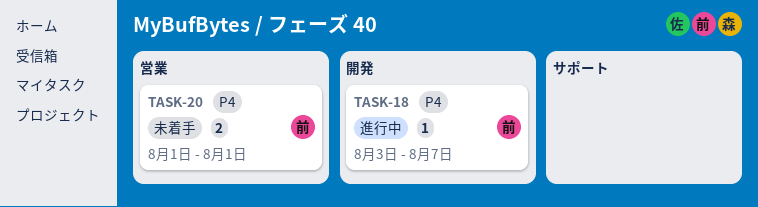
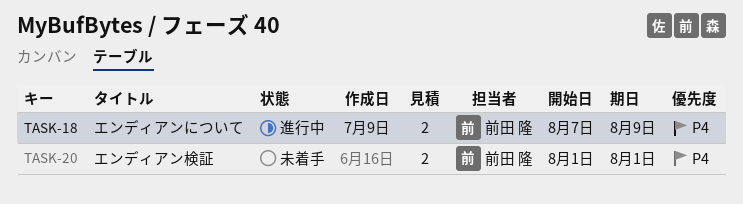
TASK-18, estimate: 1 -> 2
TASK-18, start: Aug 3 -> Aug 7
TASK-18, due: Aug 7 -> Aug 9

